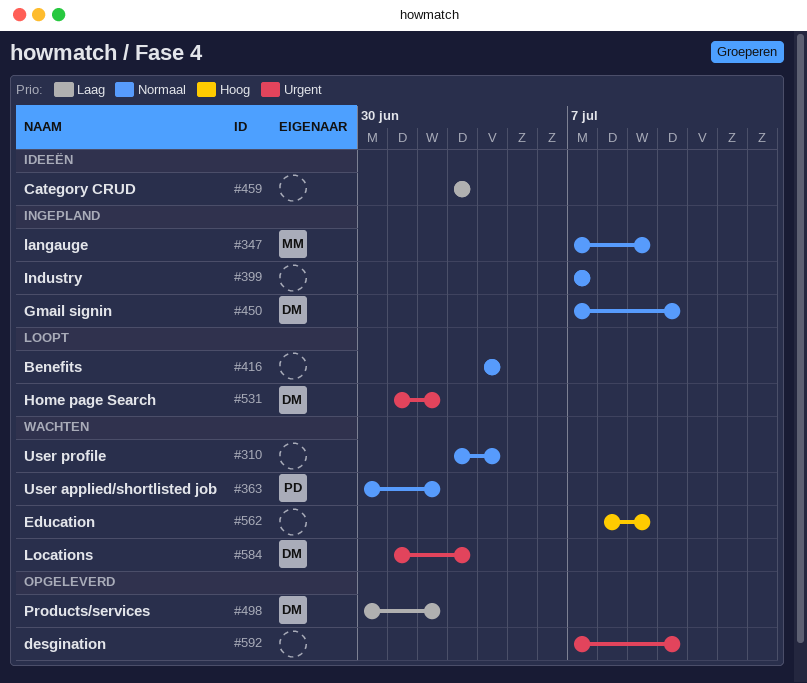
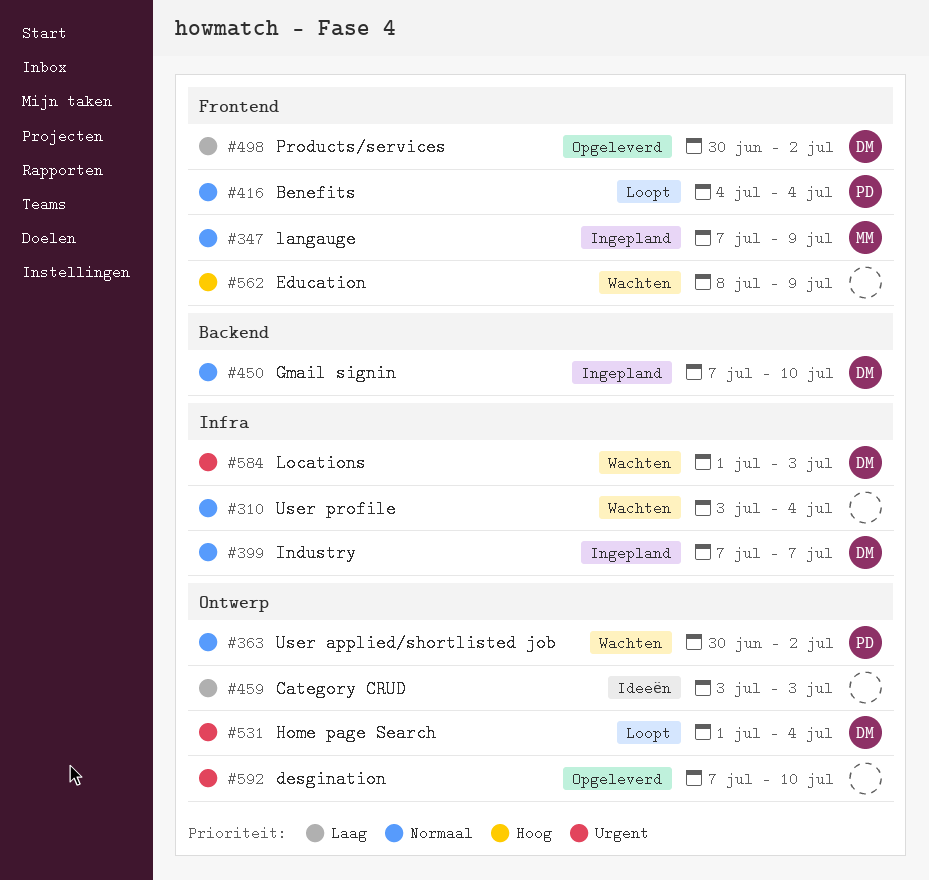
#399, owner: none -> DM
#416, owner: none -> PD
#531, due: Jul 2 -> Jul 4

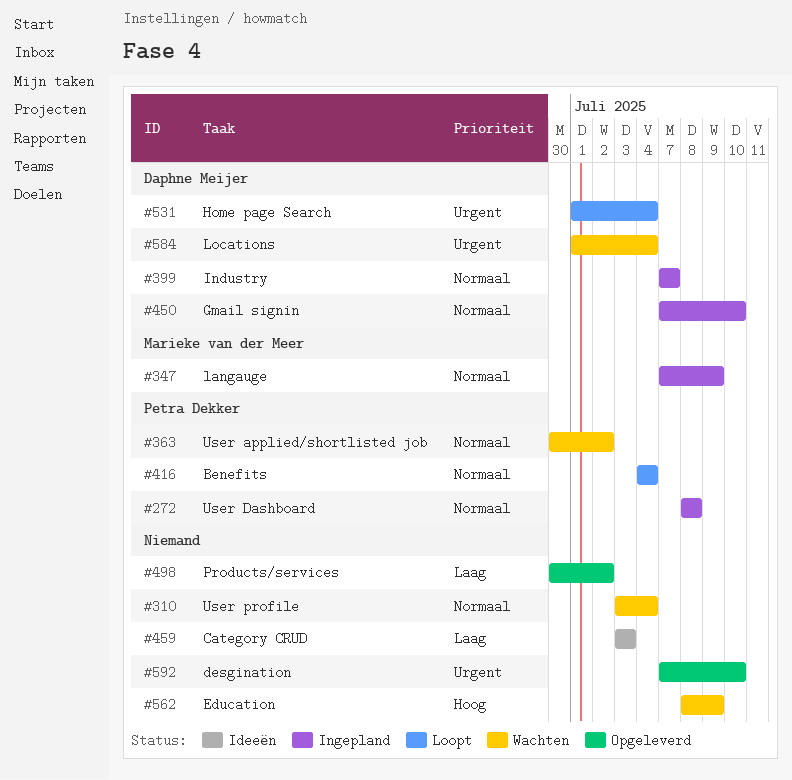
#272: none -> present
#498, owner: Daphne Meijer -> none
#584, due: Jul 3 -> Jul 4

